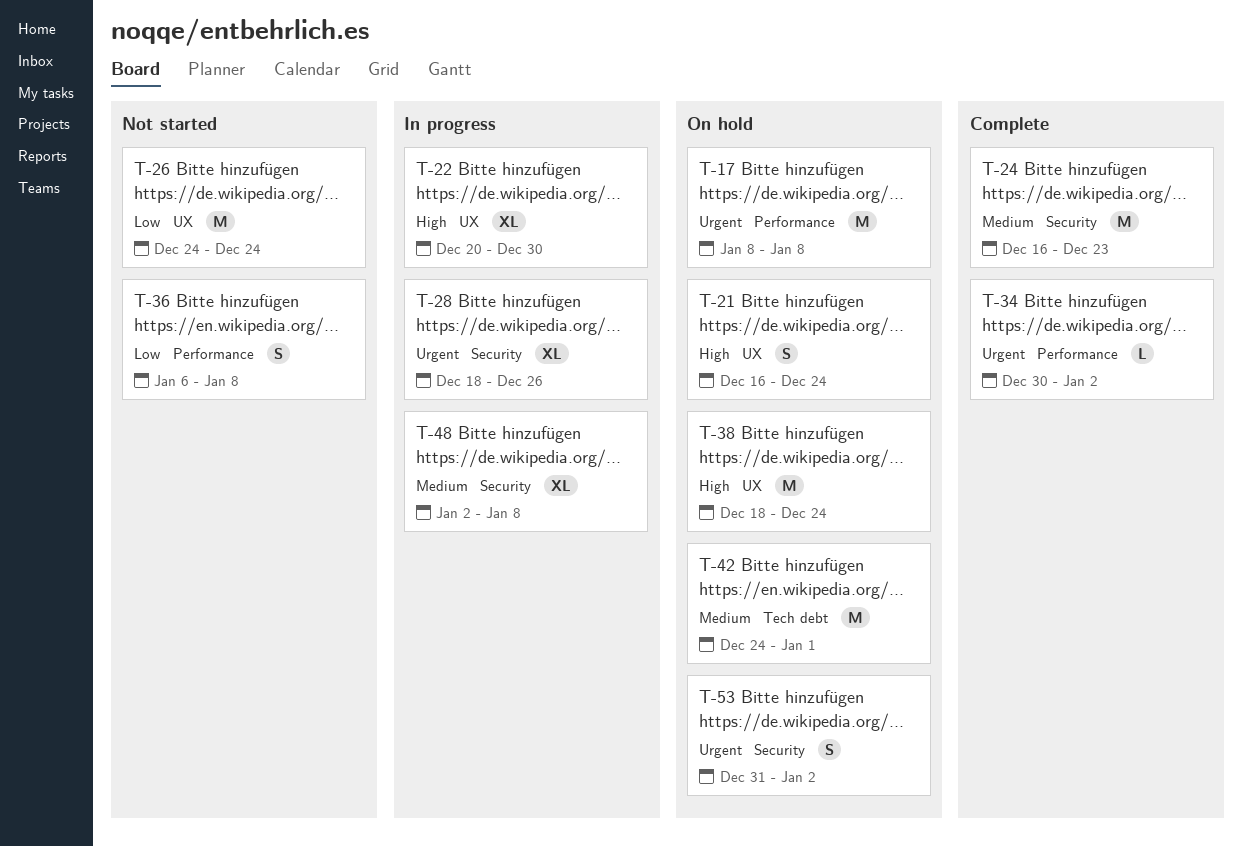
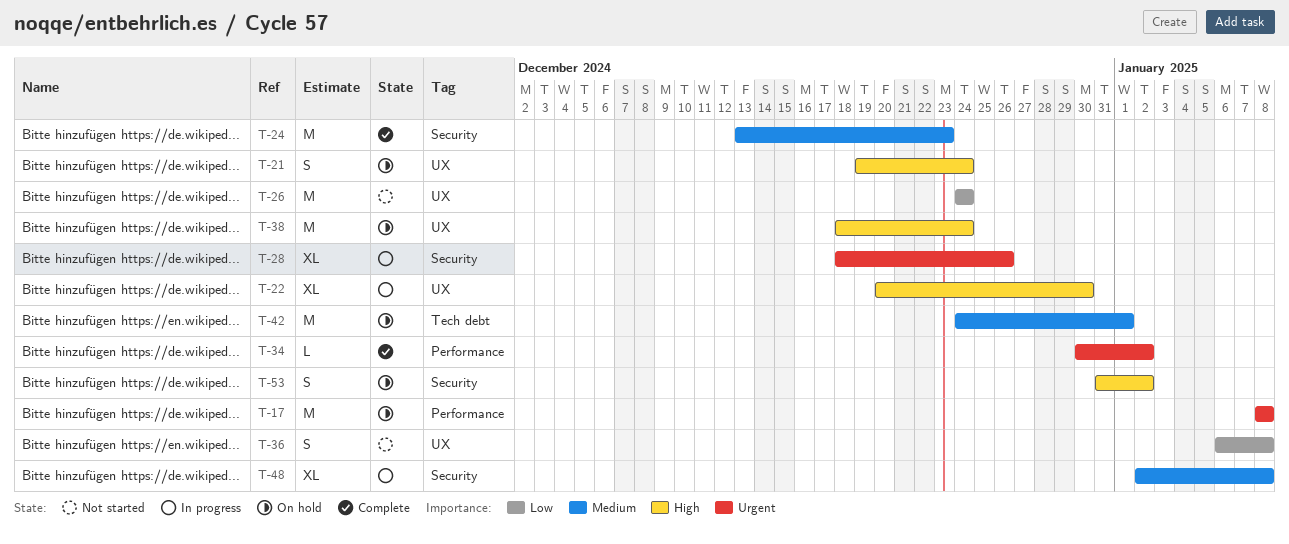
T-21, start: Dec 16 -> Dec 19
T-24, start: Dec 16 -> Dec 13
T-36, label: Performance -> UX
T-53, priority: Urgent -> High

